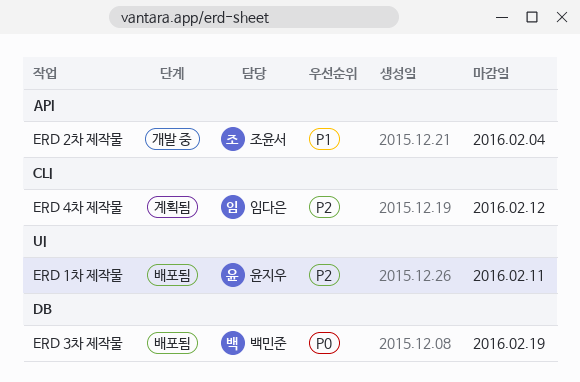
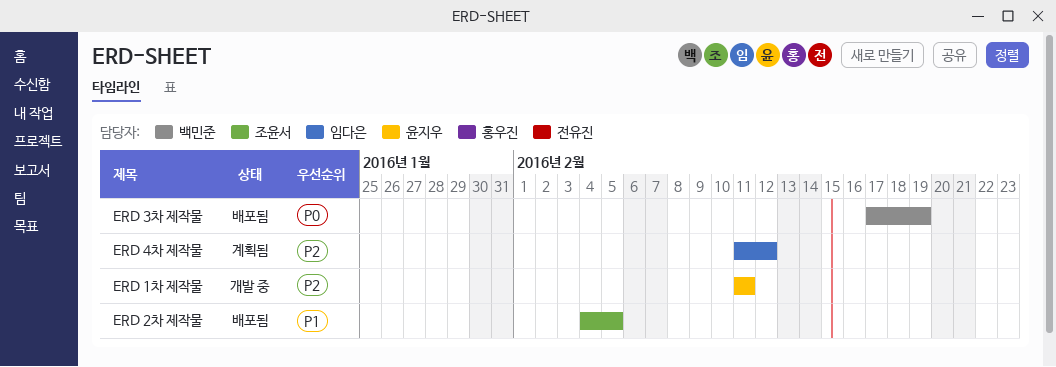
ERD 1차 제작물, status: 배포됨 -> 개발 중
ERD 2차 제작물, status: 개발 중 -> 배포됨
ERD 2차 제작물, due: Feb 4 -> Feb 5

